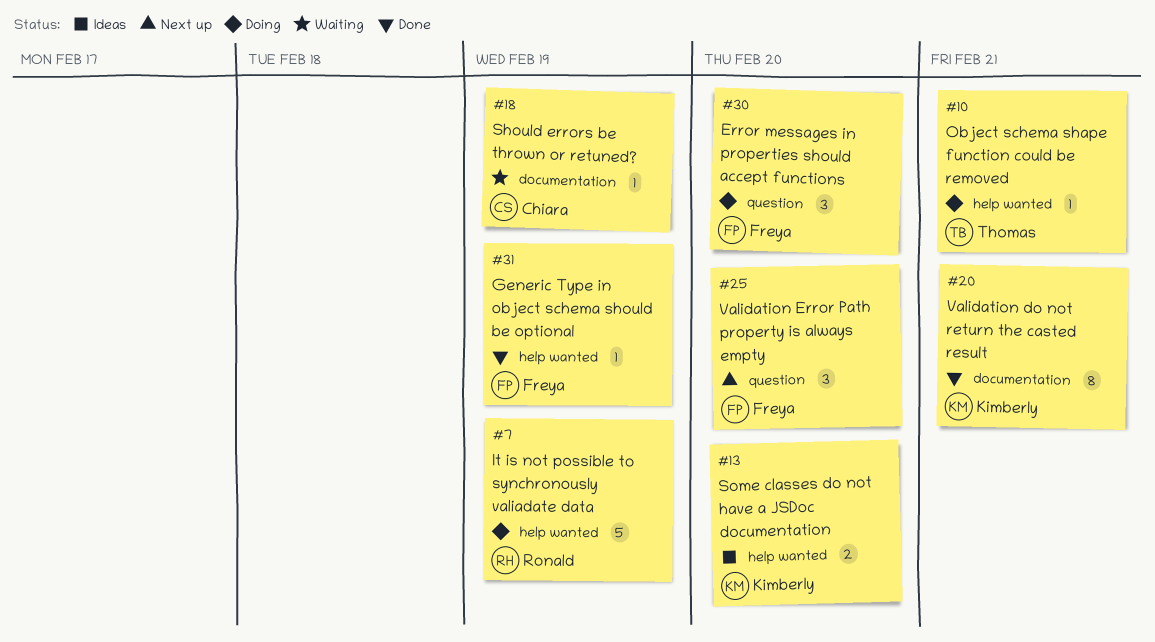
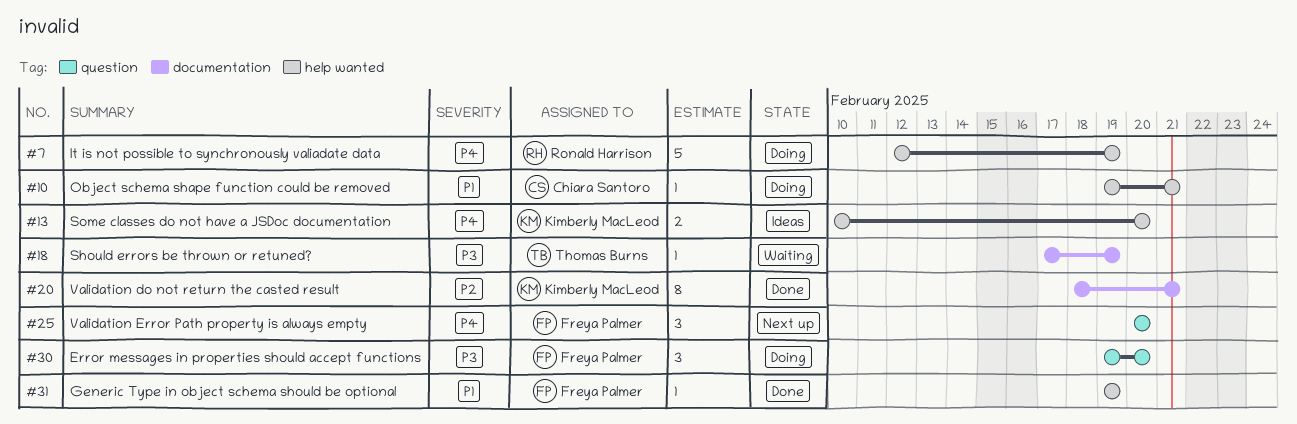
#10, owner: Thomas Burns -> Chiara Santoro
#18, owner: Chiara Santoro -> Thomas Burns

